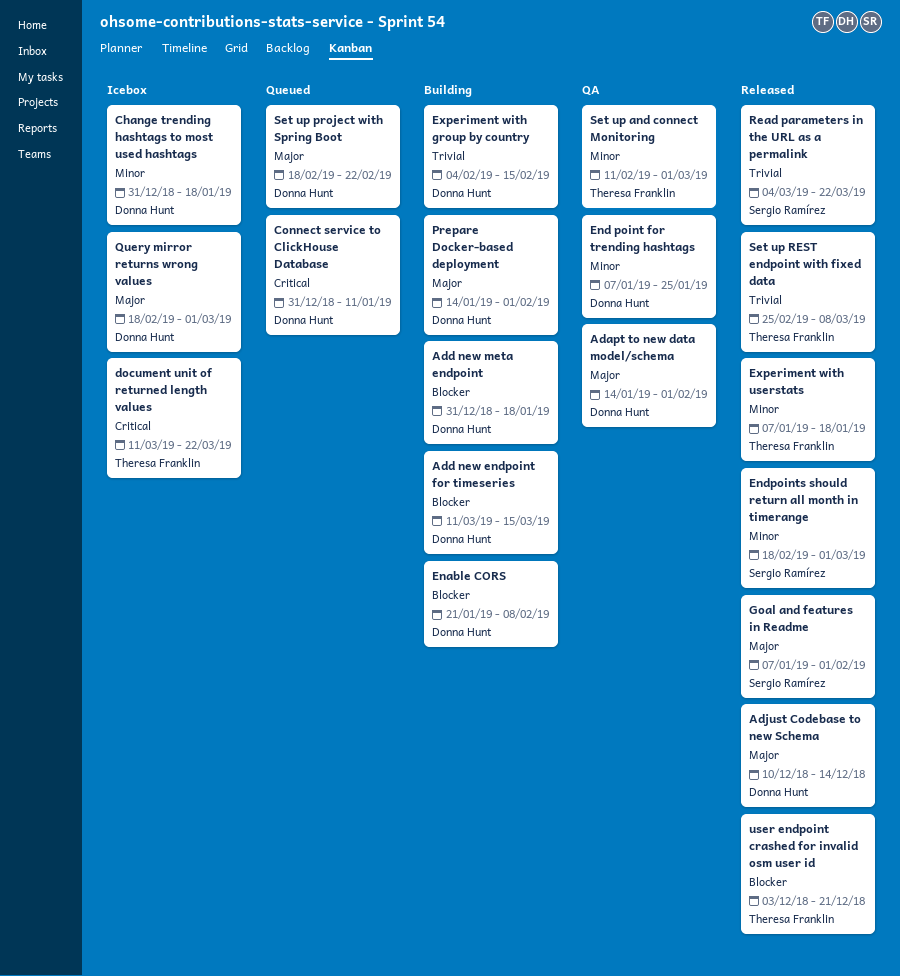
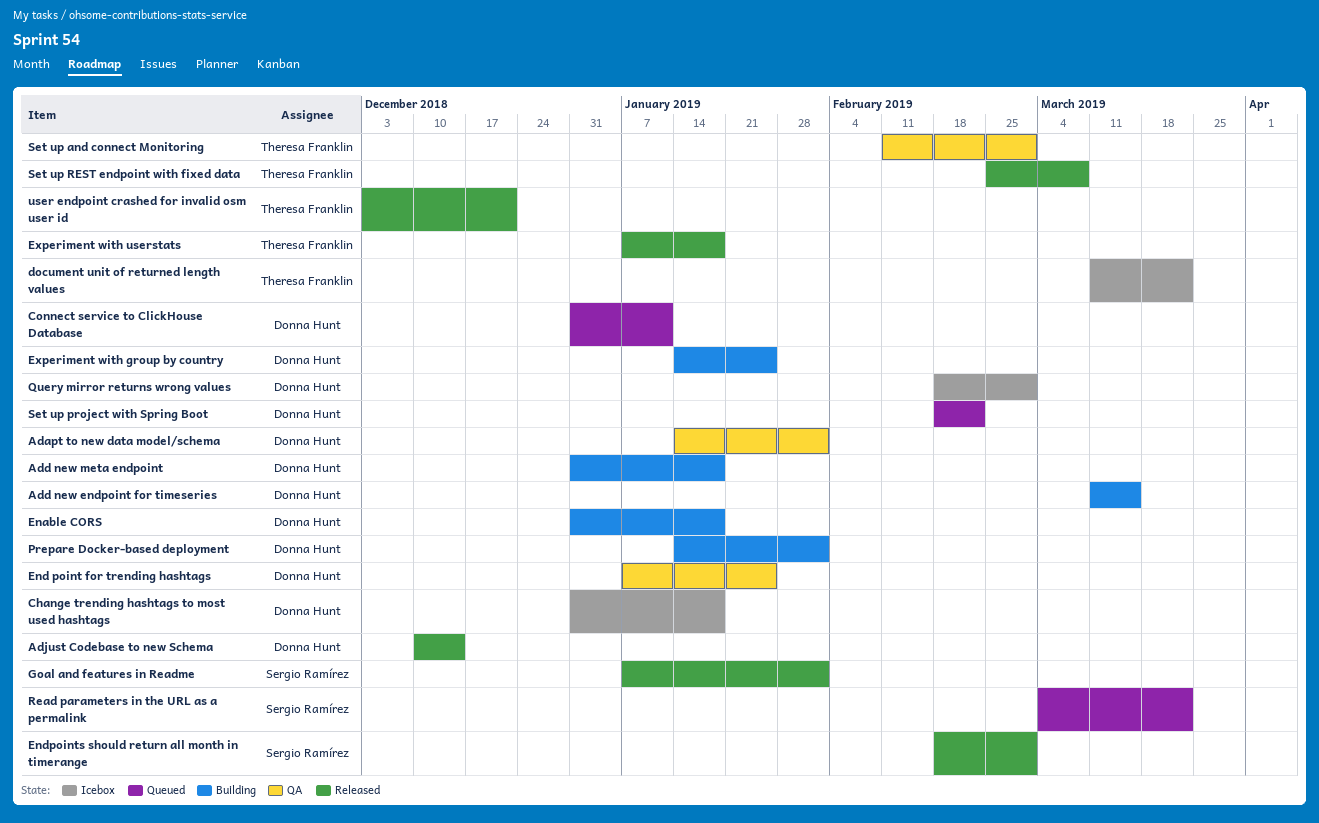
Enable CORS, start: Jan 21 -> Dec 31
Enable CORS, due: Feb 8 -> Jan 18
Experiment with group by country, start: Feb 4 -> Jan 14
Experiment with group by country, due: Feb 15 -> Jan 25
Read parameters in the URL as a permalink, status: Released -> Queued

